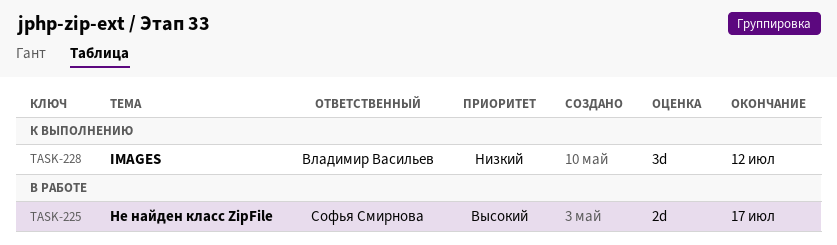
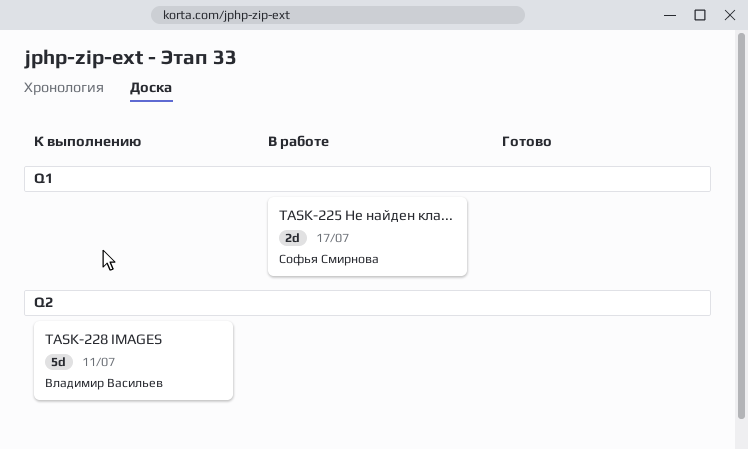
TASK-228, estimate: 3d -> 5d
TASK-228, due: Jul 12 -> Jul 11

